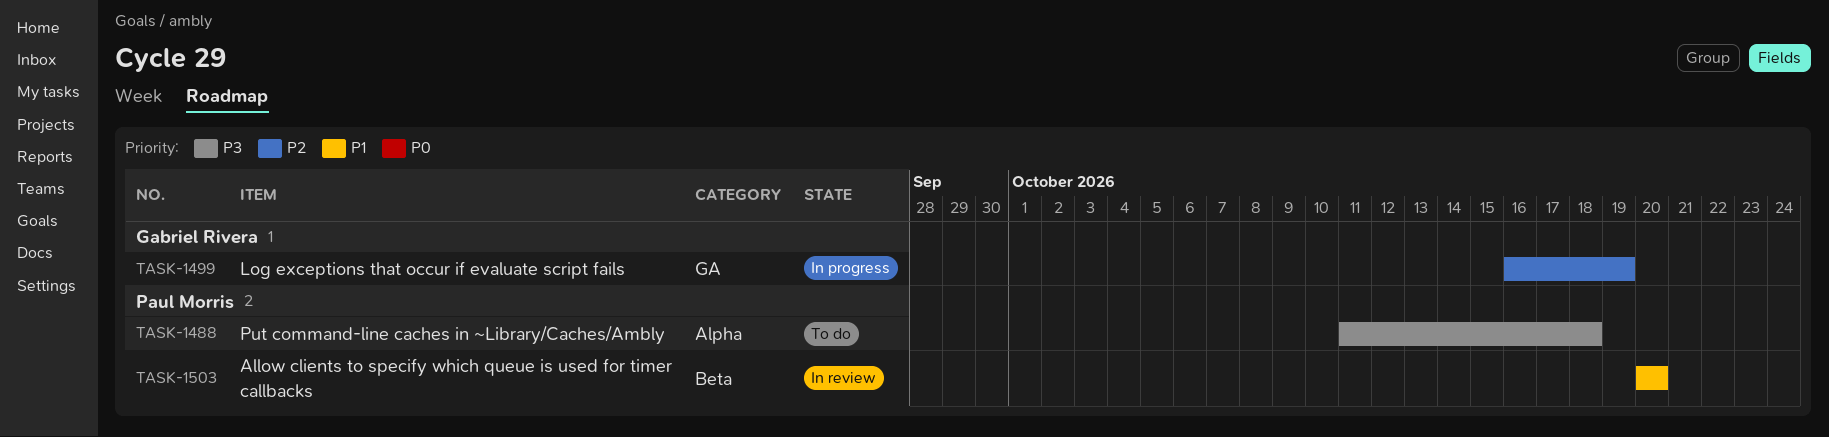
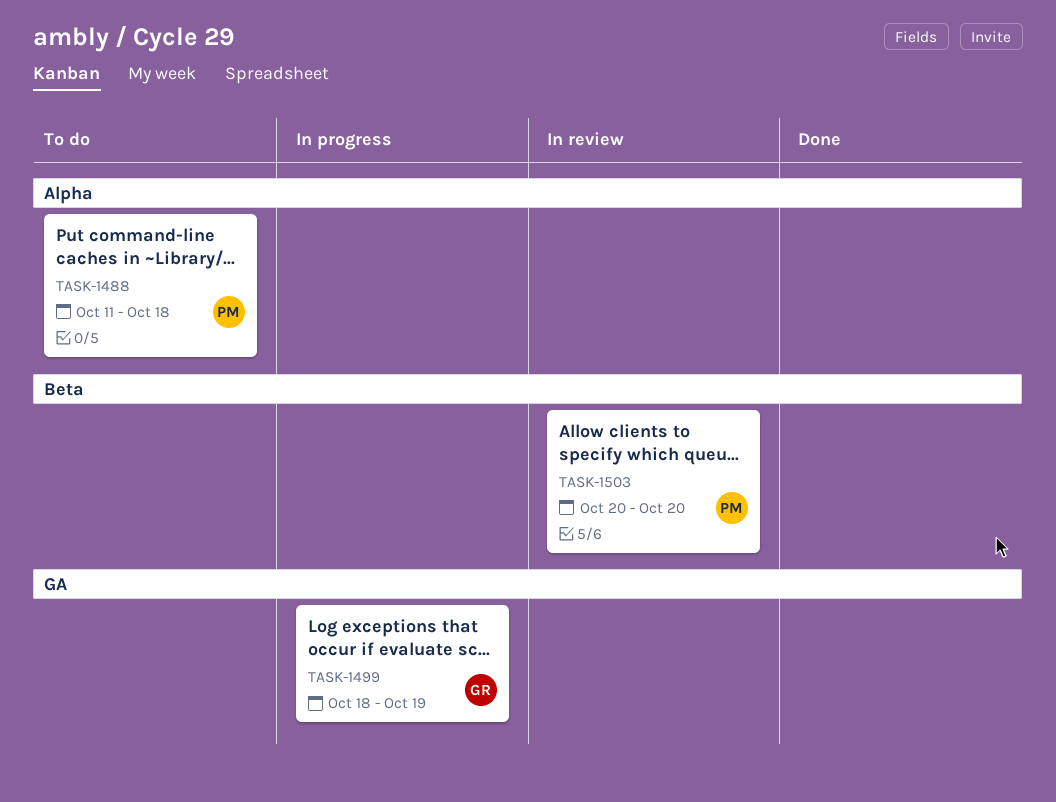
TASK-1499, start: Oct 16 -> Oct 18

